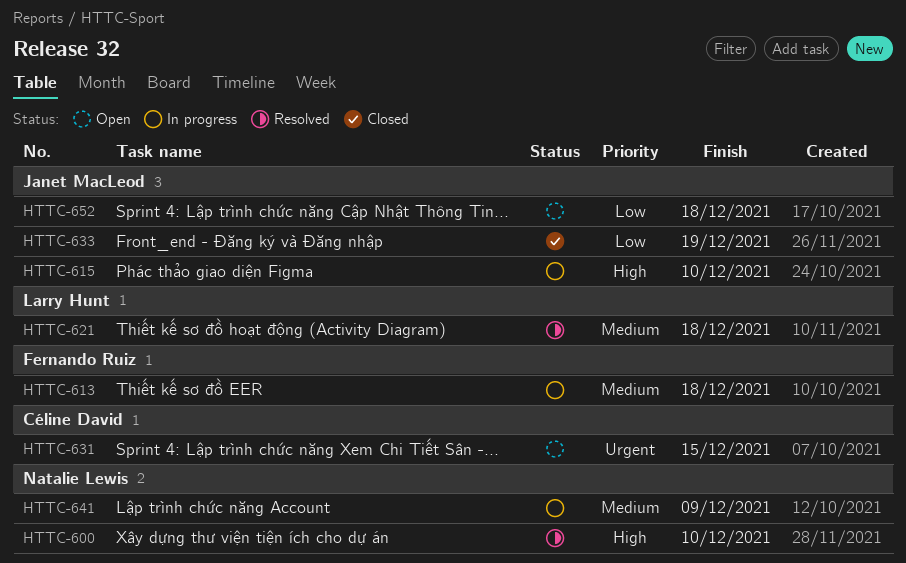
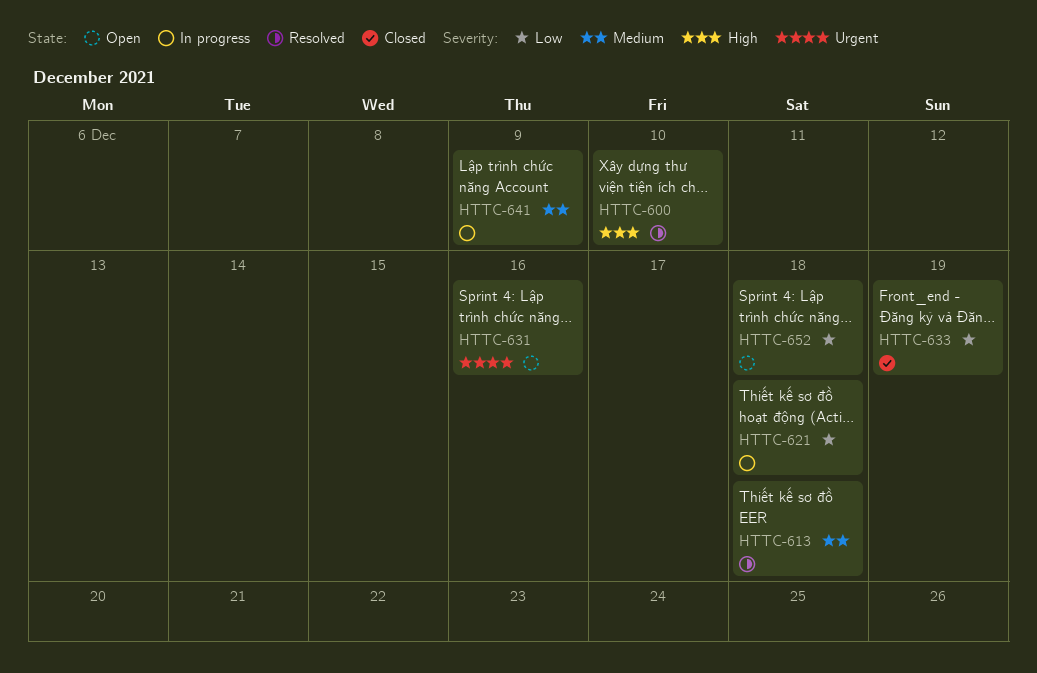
HTTC-613, status: In progress -> Resolved
HTTC-615: present -> none
HTTC-621, status: Resolved -> In progress
HTTC-621, priority: Medium -> Low
HTTC-631, due: Dec 15 -> Dec 16

